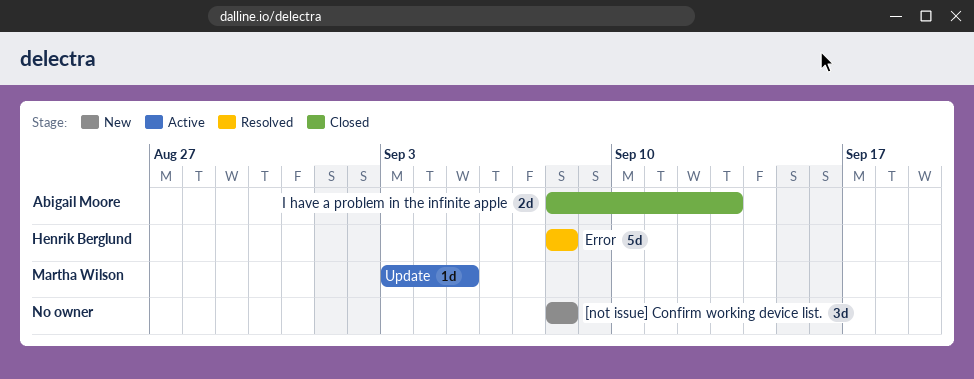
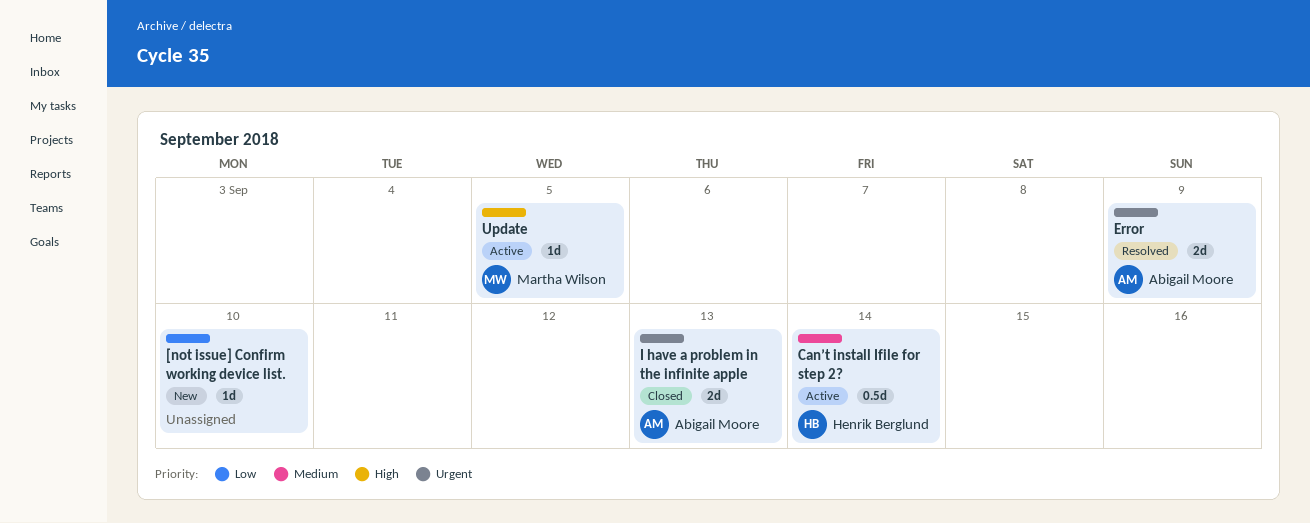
[not issue] Confirm working device list., estimate: 3d -> 1d
[not issue] Confirm working device list., due: Sep 8 -> Sep 10
Can’t install Ifile for step 2?: none -> present
Error, owner: Henrik Berglund -> Abigail Moore
Error, estimate: 5d -> 2d
Error, due: Sep 8 -> Sep 9

